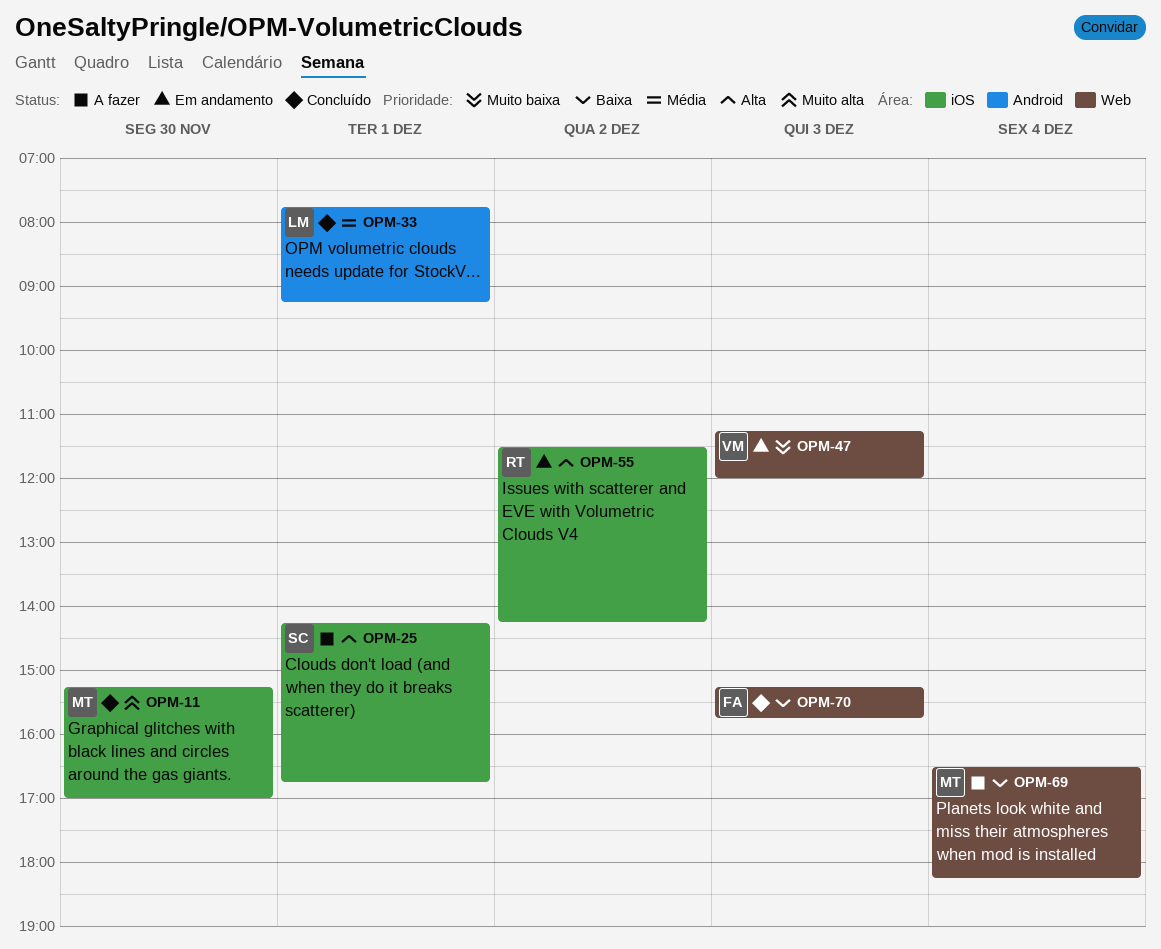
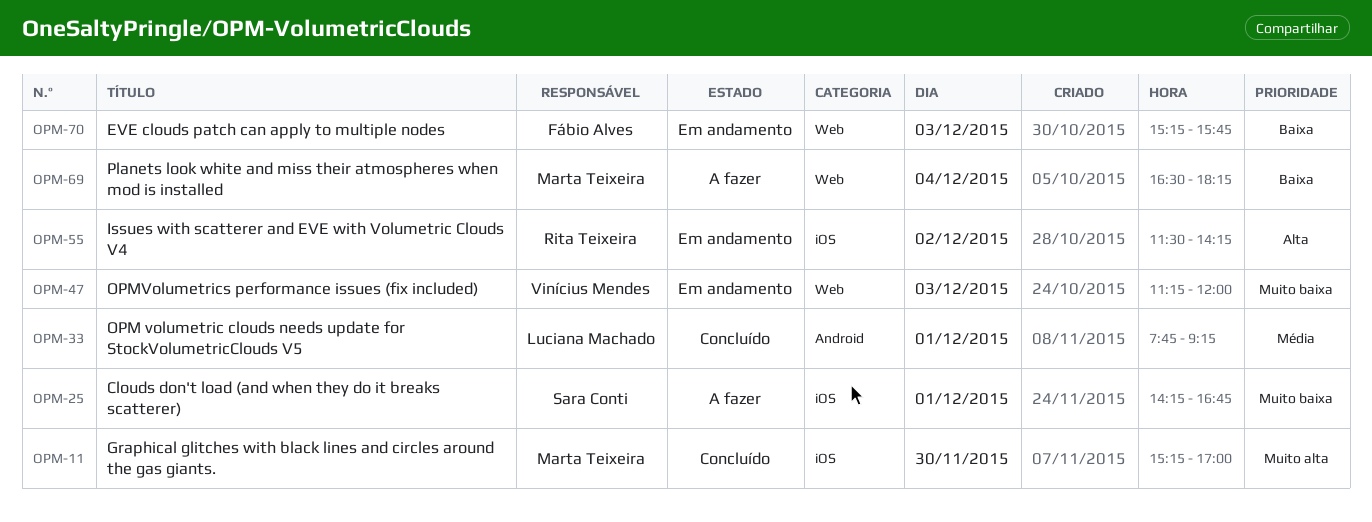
OPM-25, priority: Alta -> Muito baixa
OPM-70, status: Concluído -> Em andamento

